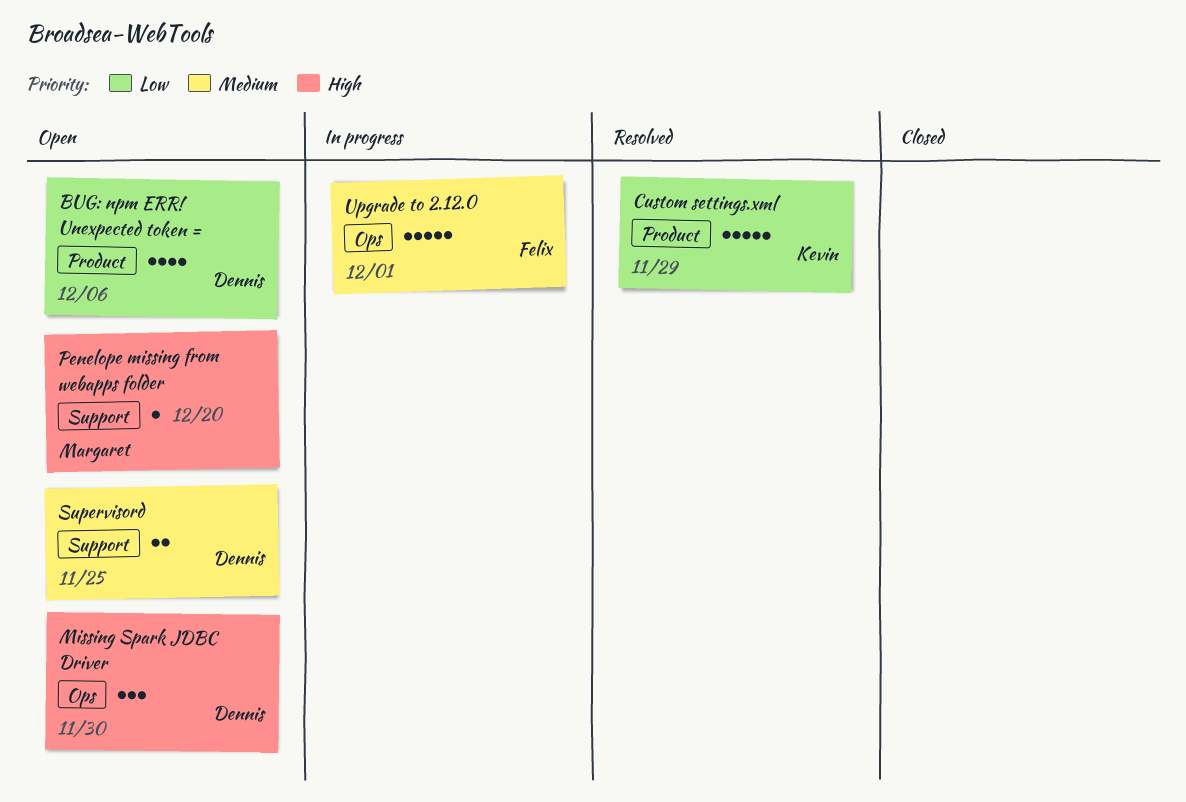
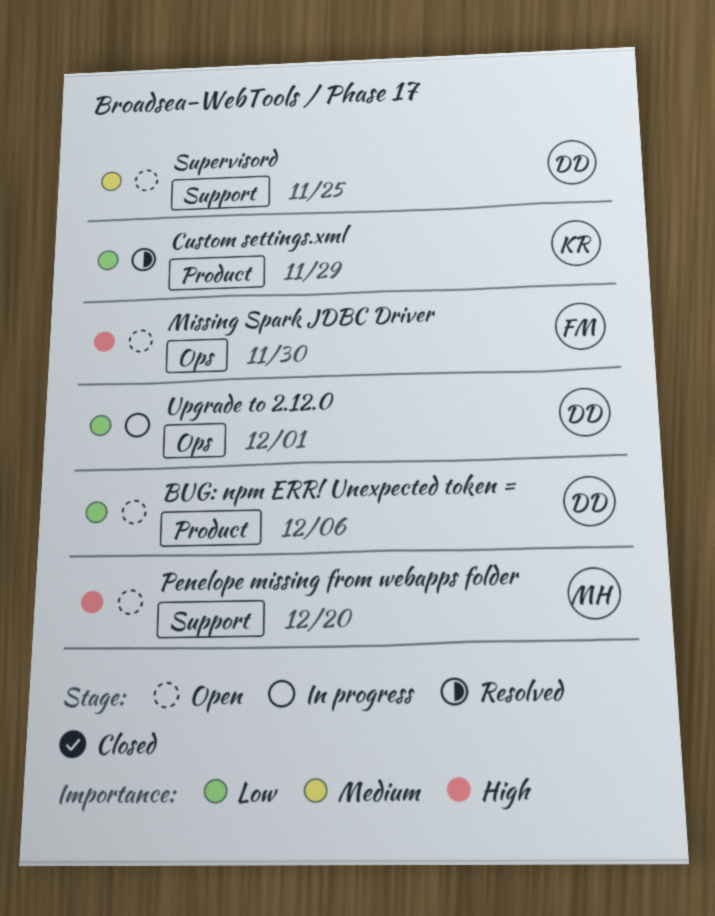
Missing Spark JDBC Driver, owner: Dennis -> Felix
Upgrade to 2.12.0, owner: Felix -> Dennis
Upgrade to 2.12.0, priority: Medium -> Low

